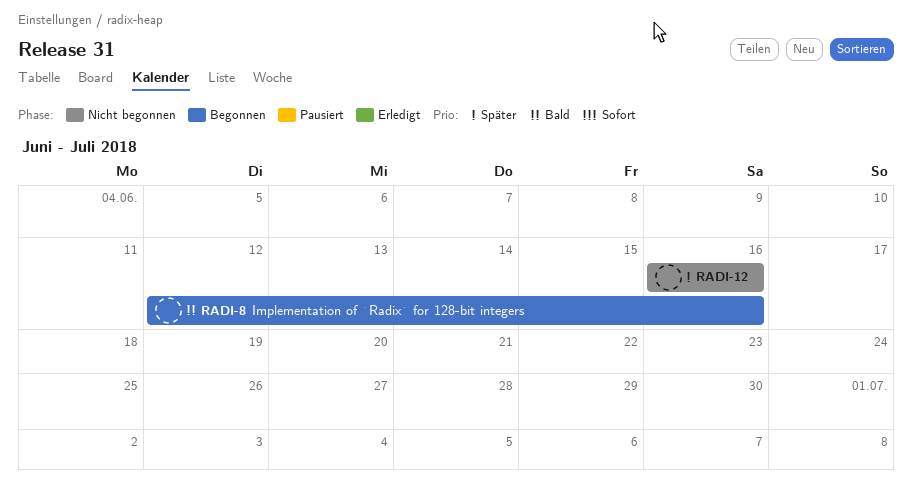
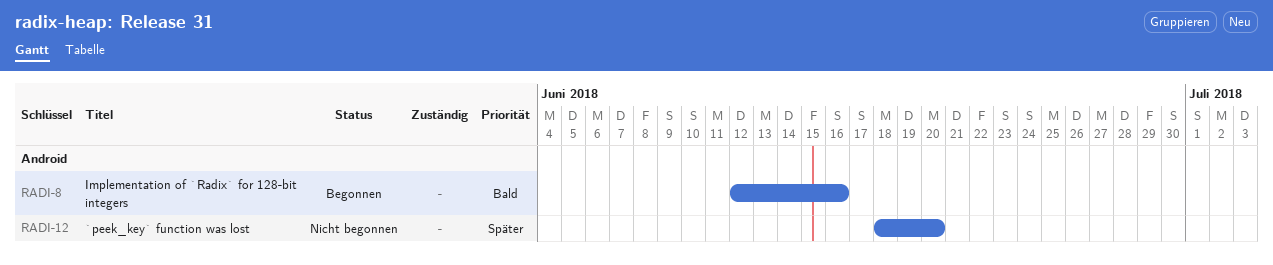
RADI-12, start: Jun 16 -> Jun 18
RADI-12, due: Jun 16 -> Jun 20

